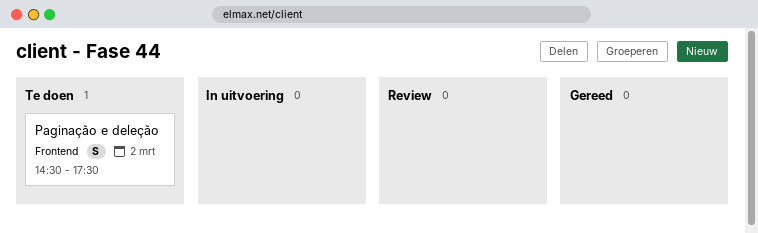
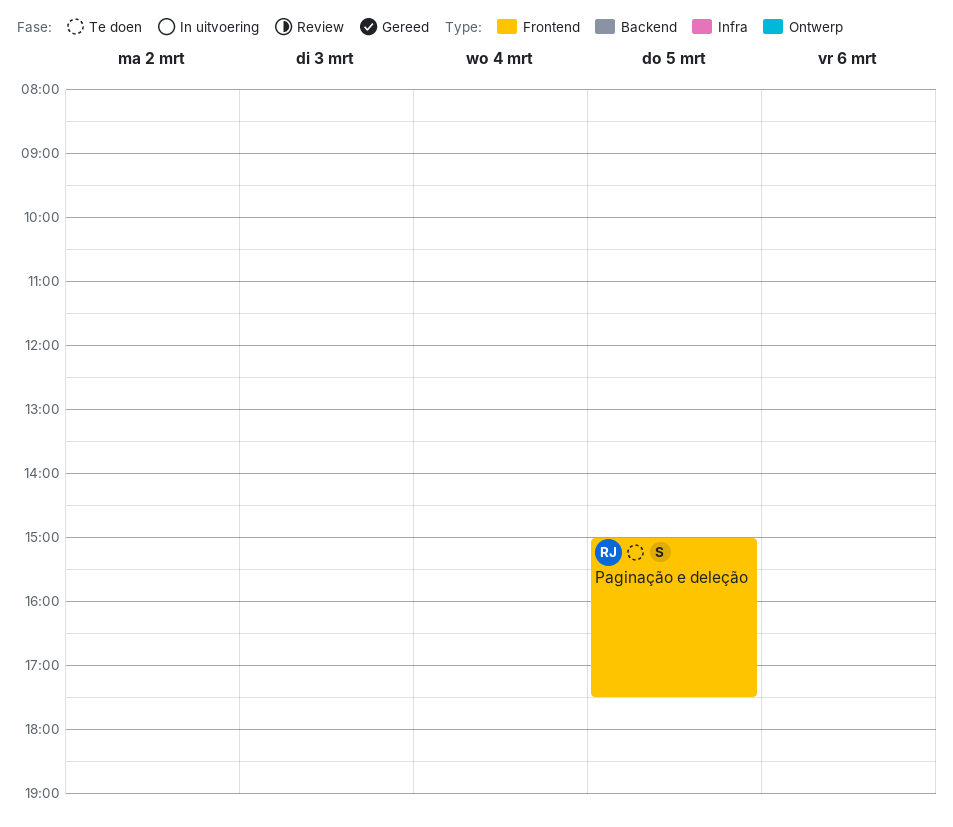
Paginação e deleção, day: Mar 2 -> Mar 5
Paginação e deleção, begins: 14:30 -> 15:00

